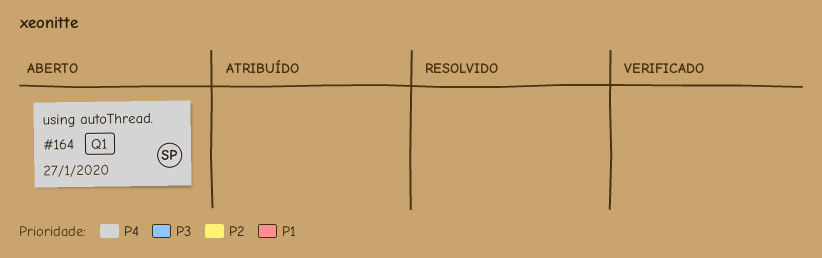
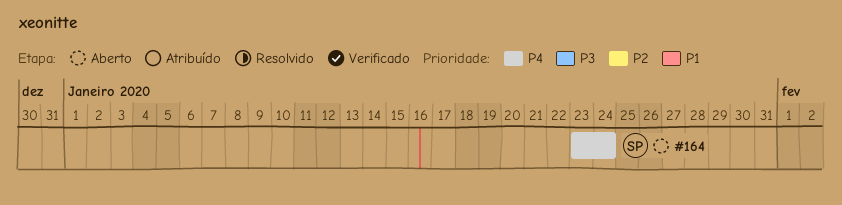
#164, due: Jan 27 -> Jan 24

